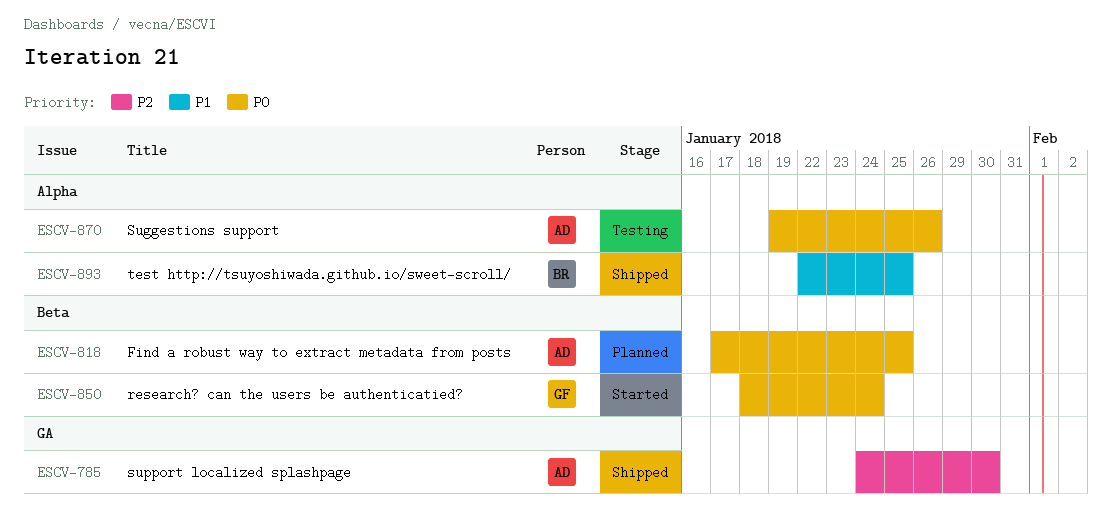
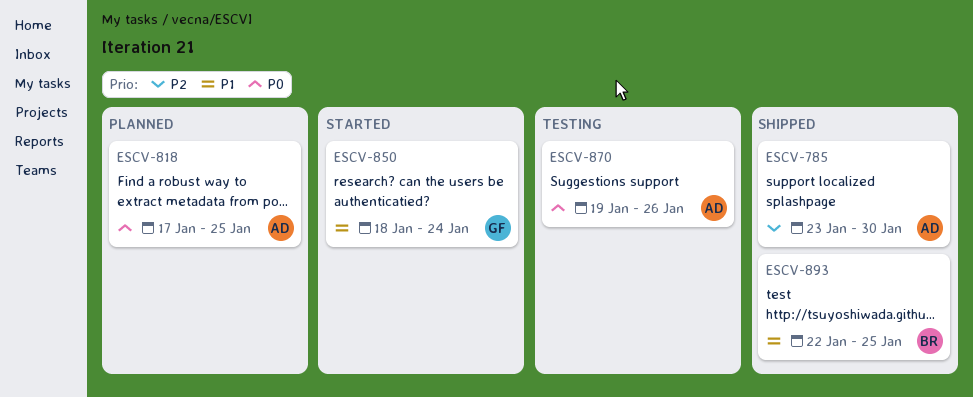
ESCV-785, start: Jan 24 -> Jan 23
ESCV-850, priority: P0 -> P1

